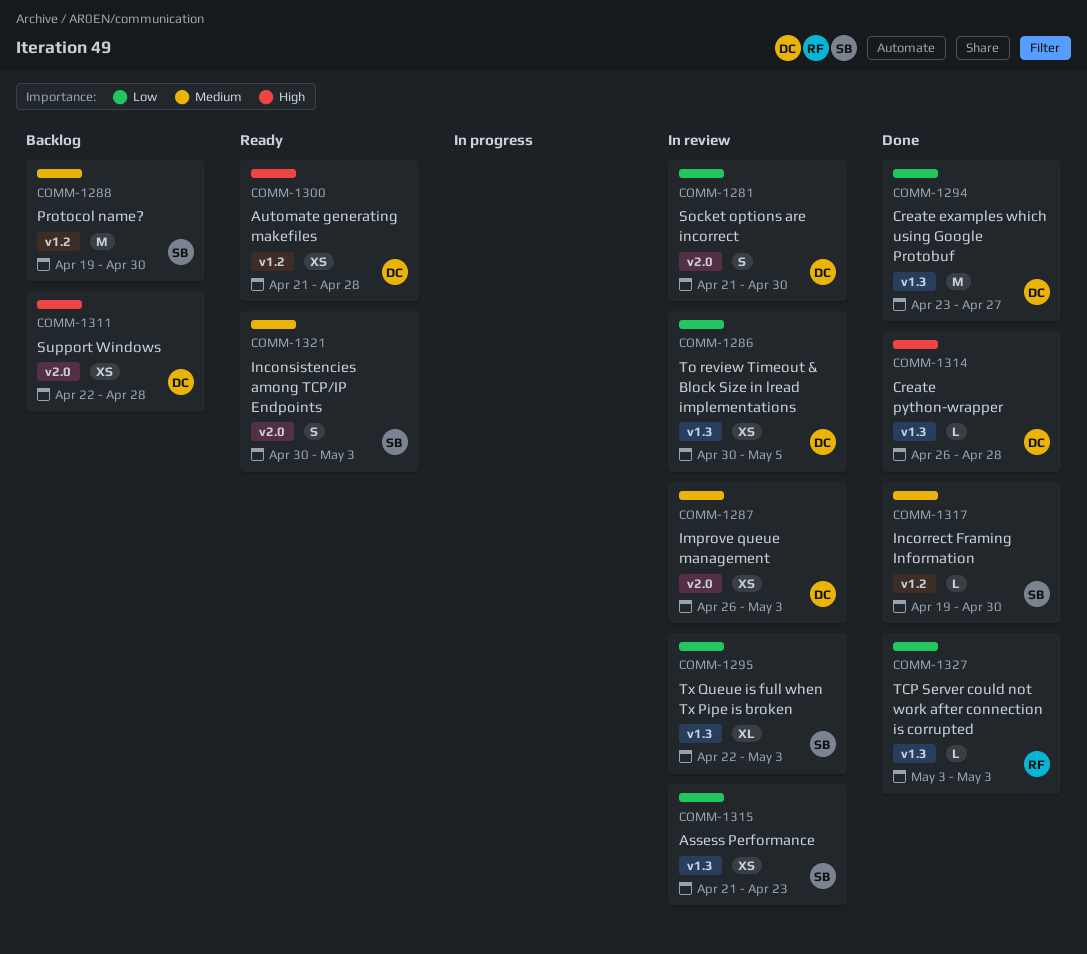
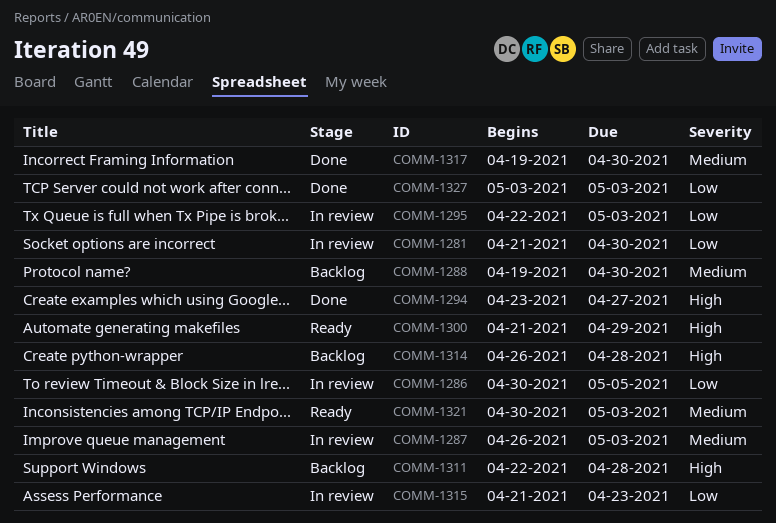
COMM-1294, priority: Low -> High
COMM-1300, due: Apr 28 -> Apr 29
COMM-1314, status: Done -> Backlog

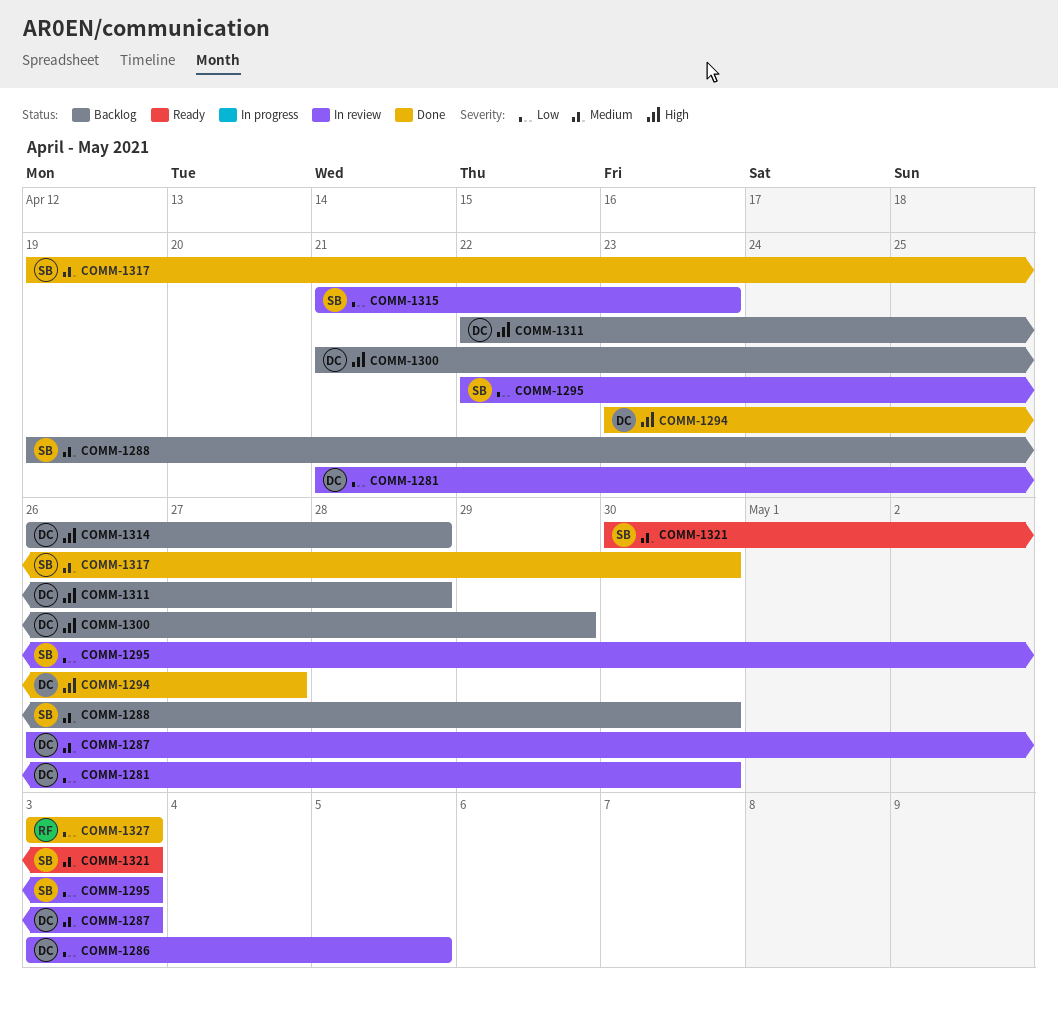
COMM-1286, start: Apr 30 -> May 3
COMM-1300, status: Ready -> Backlog

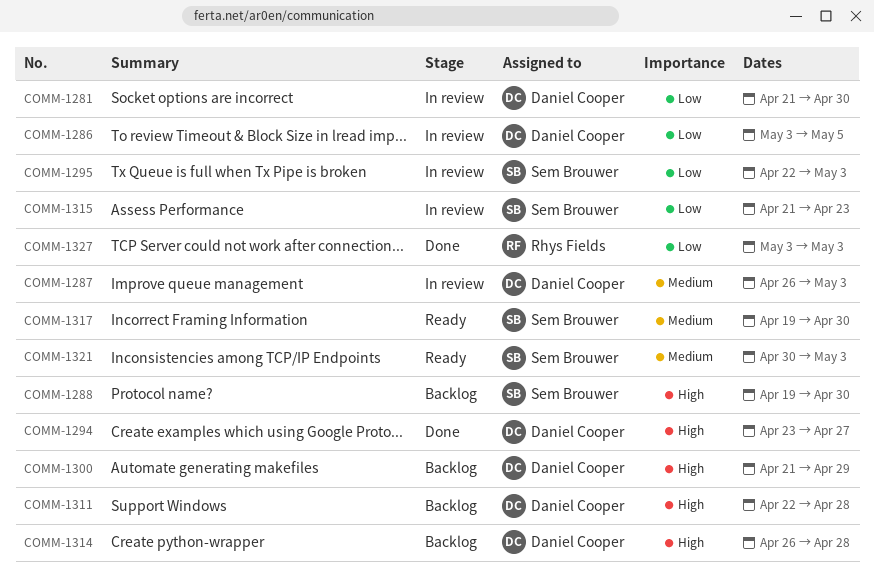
COMM-1288, priority: Medium -> High
COMM-1317, status: Done -> Ready

